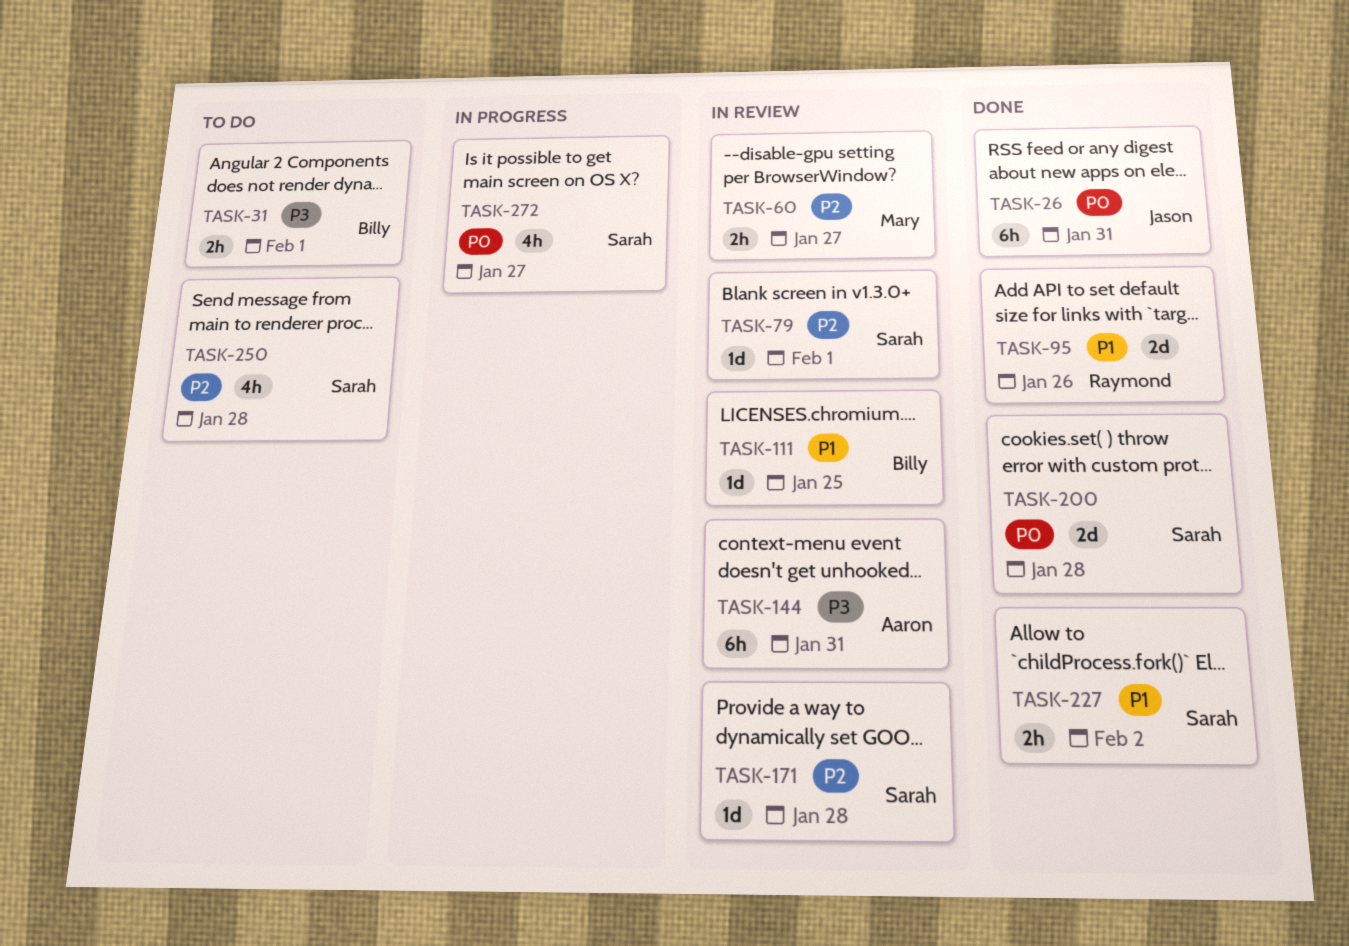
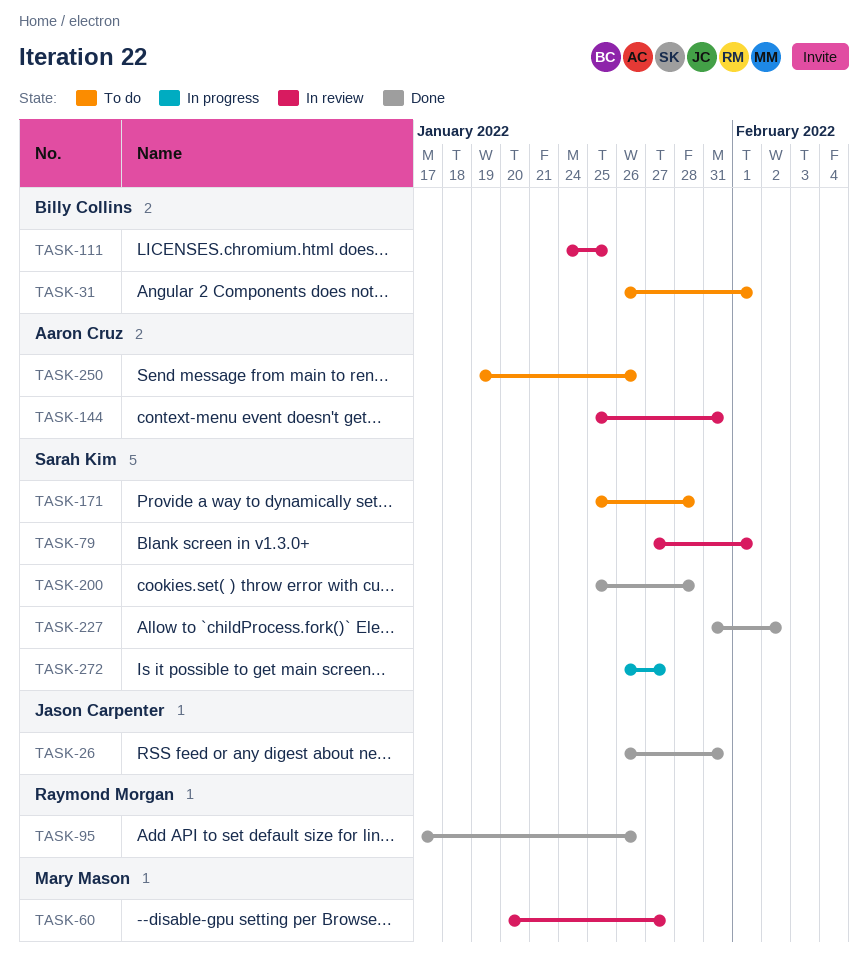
TASK-171, status: In review -> To do
TASK-250, owner: Sarah Kim -> Aaron Cruz
TASK-250, due: Jan 28 -> Jan 26

